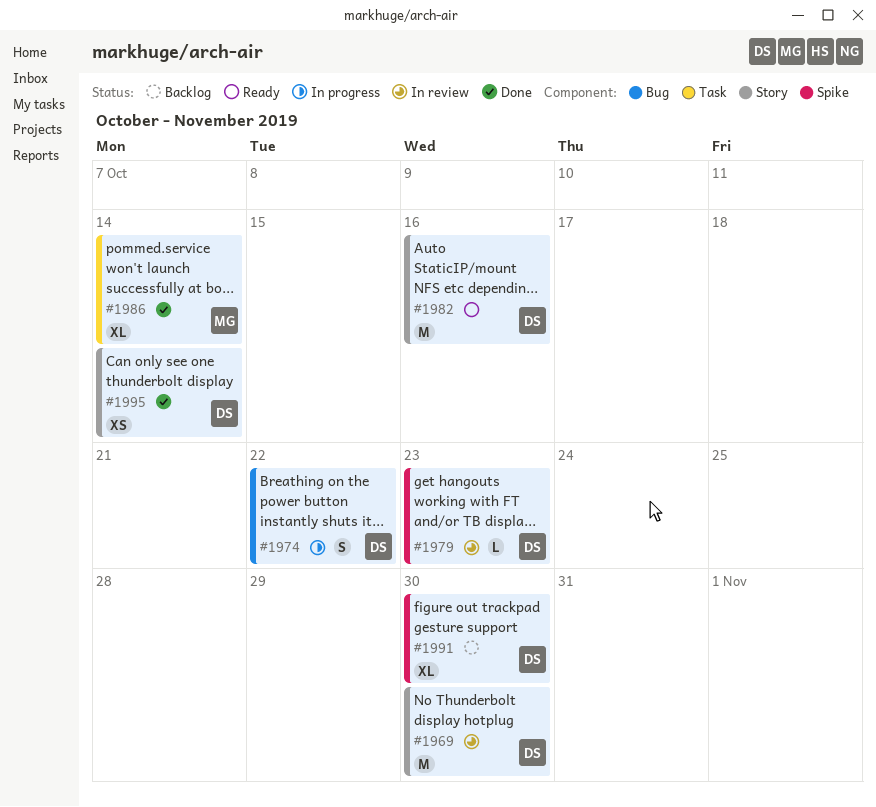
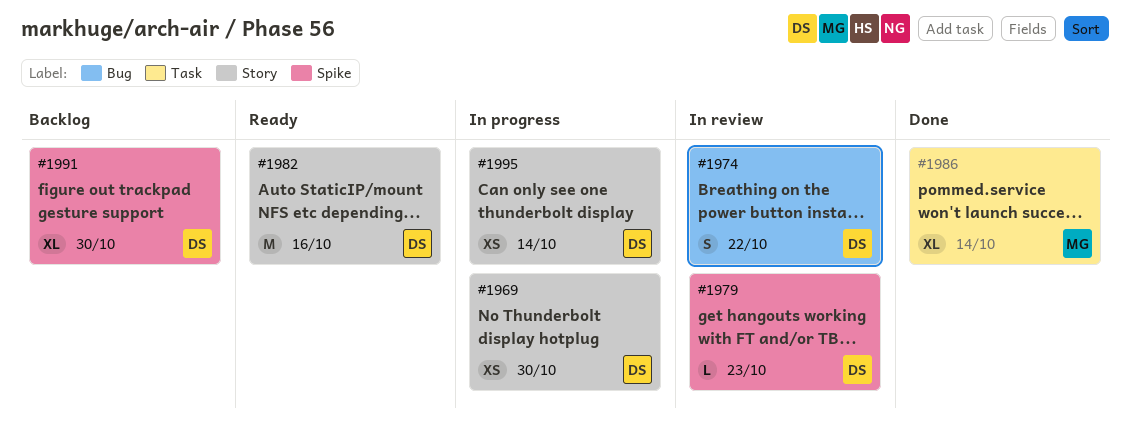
#1969, status: In review -> In progress
#1969, estimate: M -> XS
#1974, status: In progress -> In review
#1995, status: Done -> In progress

